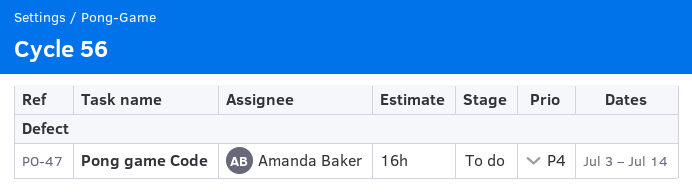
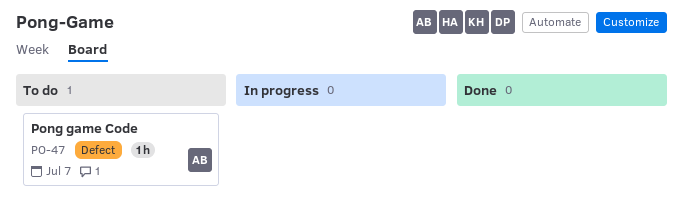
PO-47, estimate: 16h -> 1h
PO-47, due: Jul 14 -> Jul 7

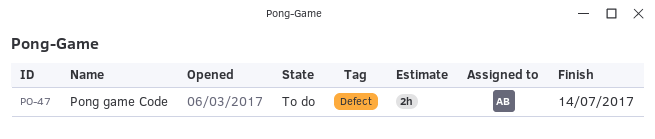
PO-47, estimate: 1h -> 2h
PO-47, due: Jul 7 -> Jul 14

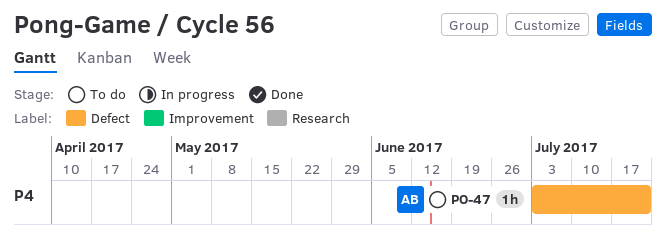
PO-47, estimate: 2h -> 1h
PO-47, due: Jul 14 -> Jul 21

